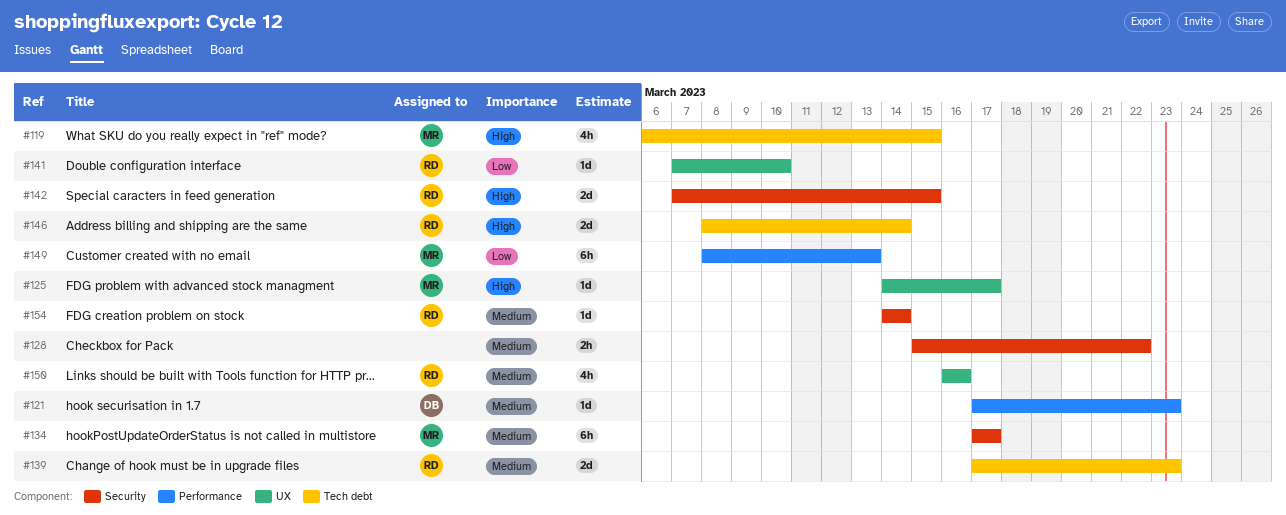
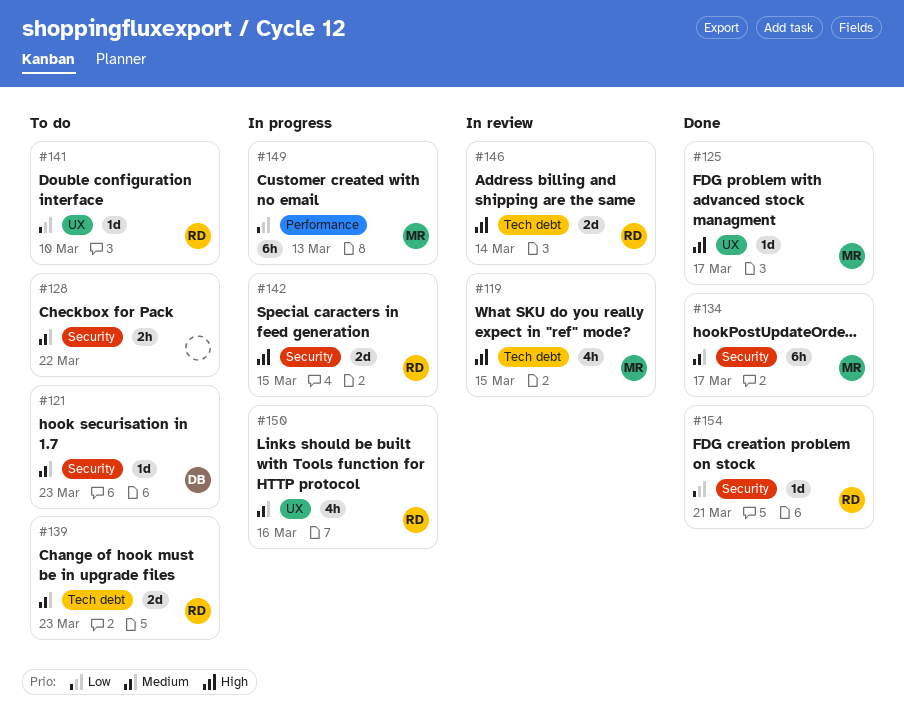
#121, label: Performance -> Security
#154, priority: Medium -> Low
#154, due: Mar 14 -> Mar 21

